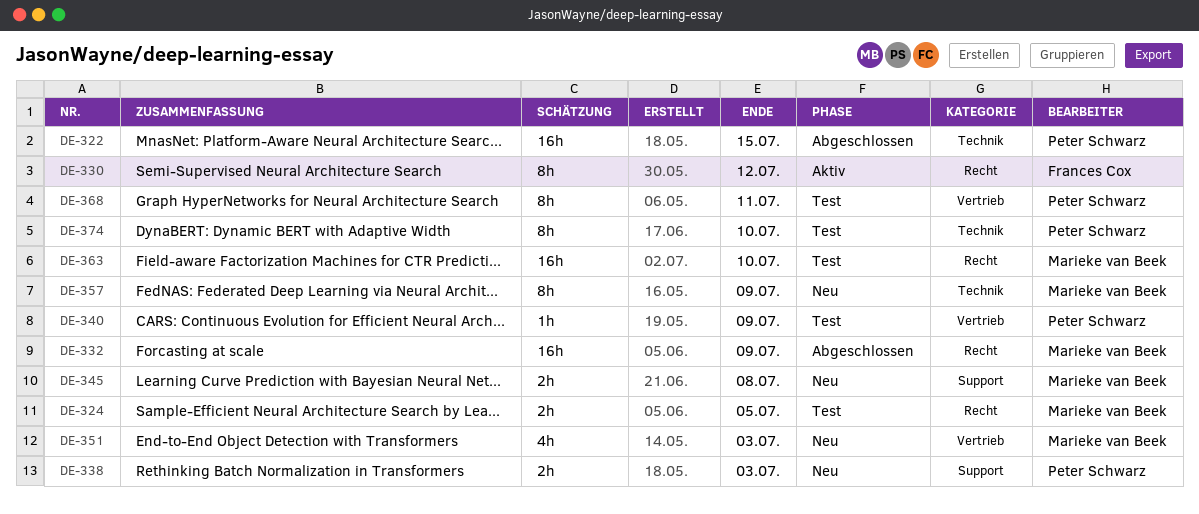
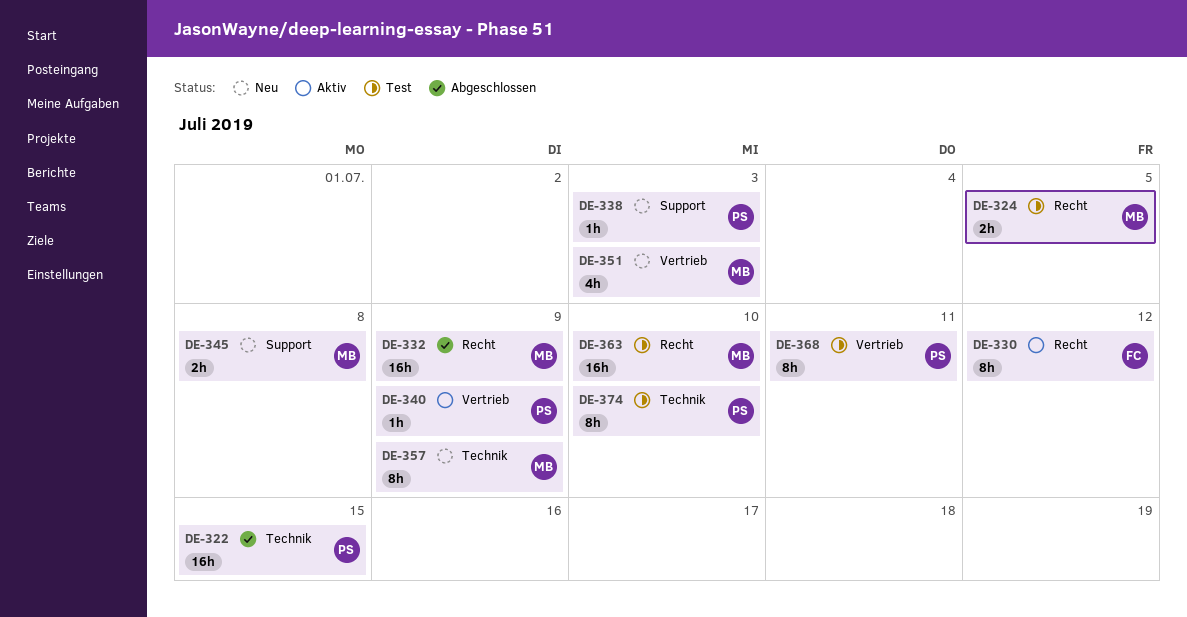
DE-338, estimate: 2h -> 1h
DE-340, status: Test -> Aktiv

